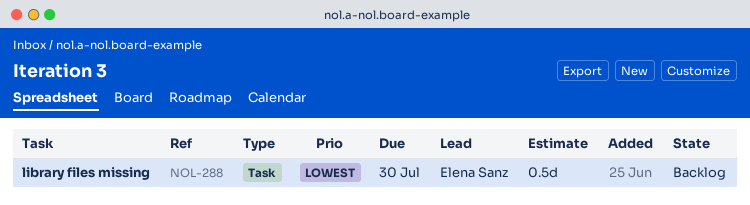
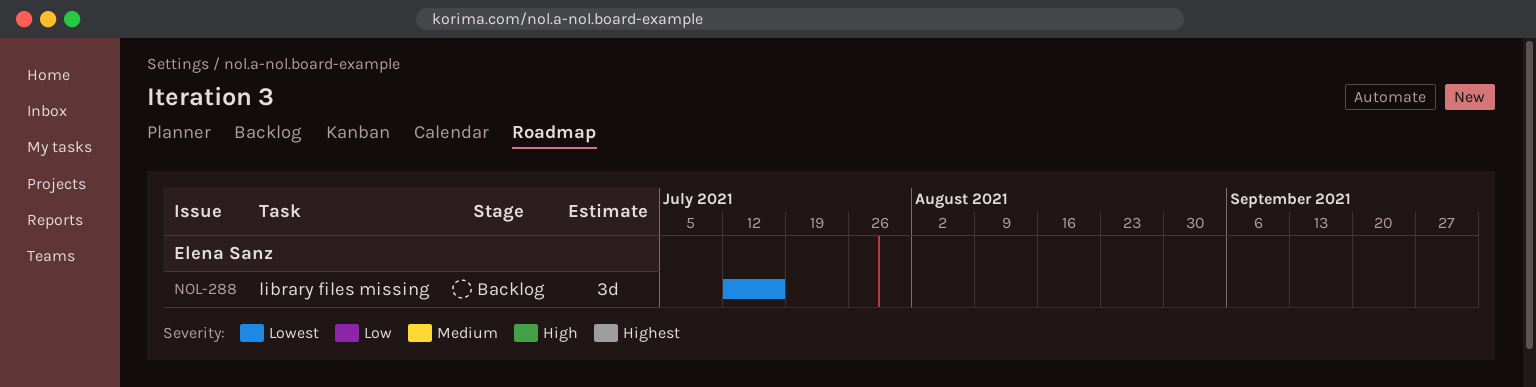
NOL-288, estimate: 0.5d -> 3d
NOL-288, due: Jul 30 -> Jul 16

